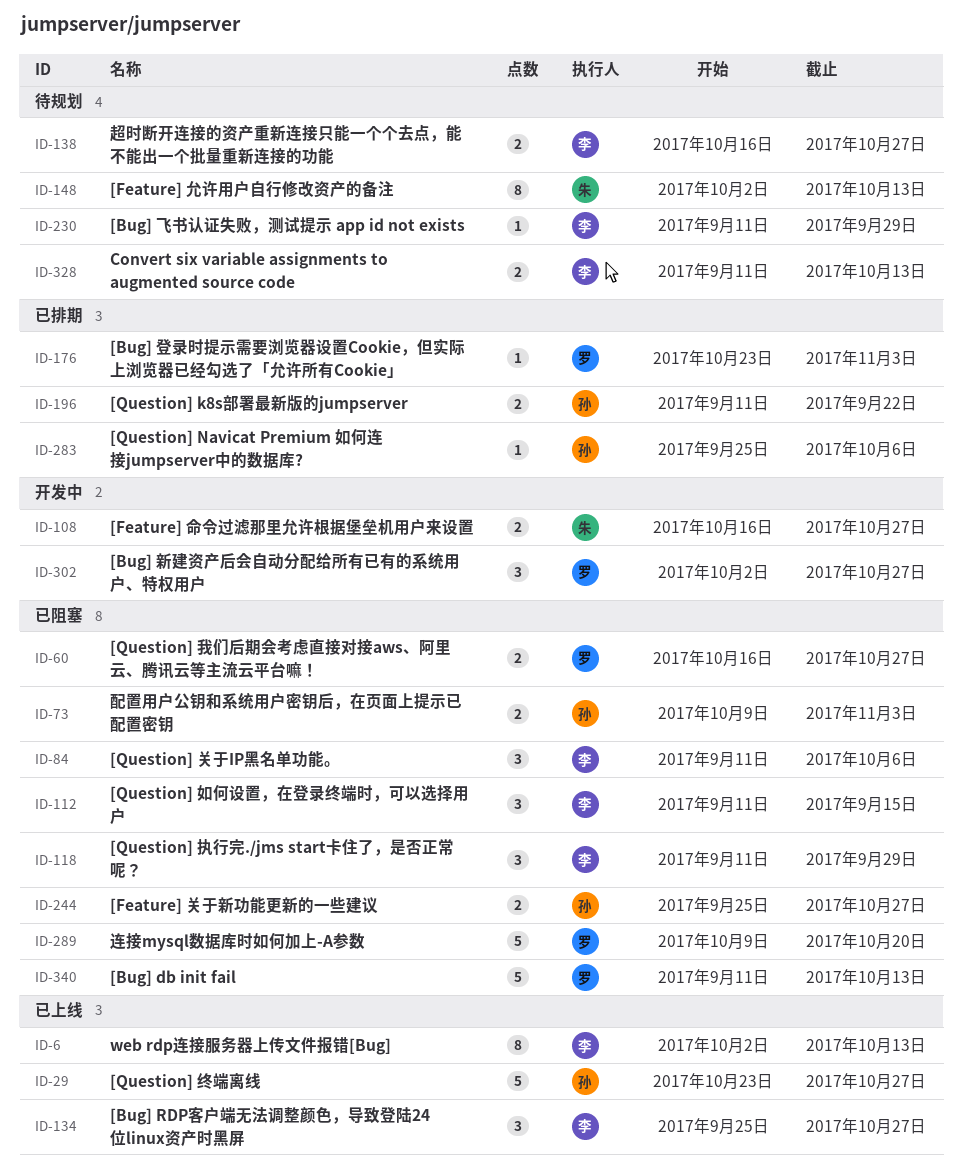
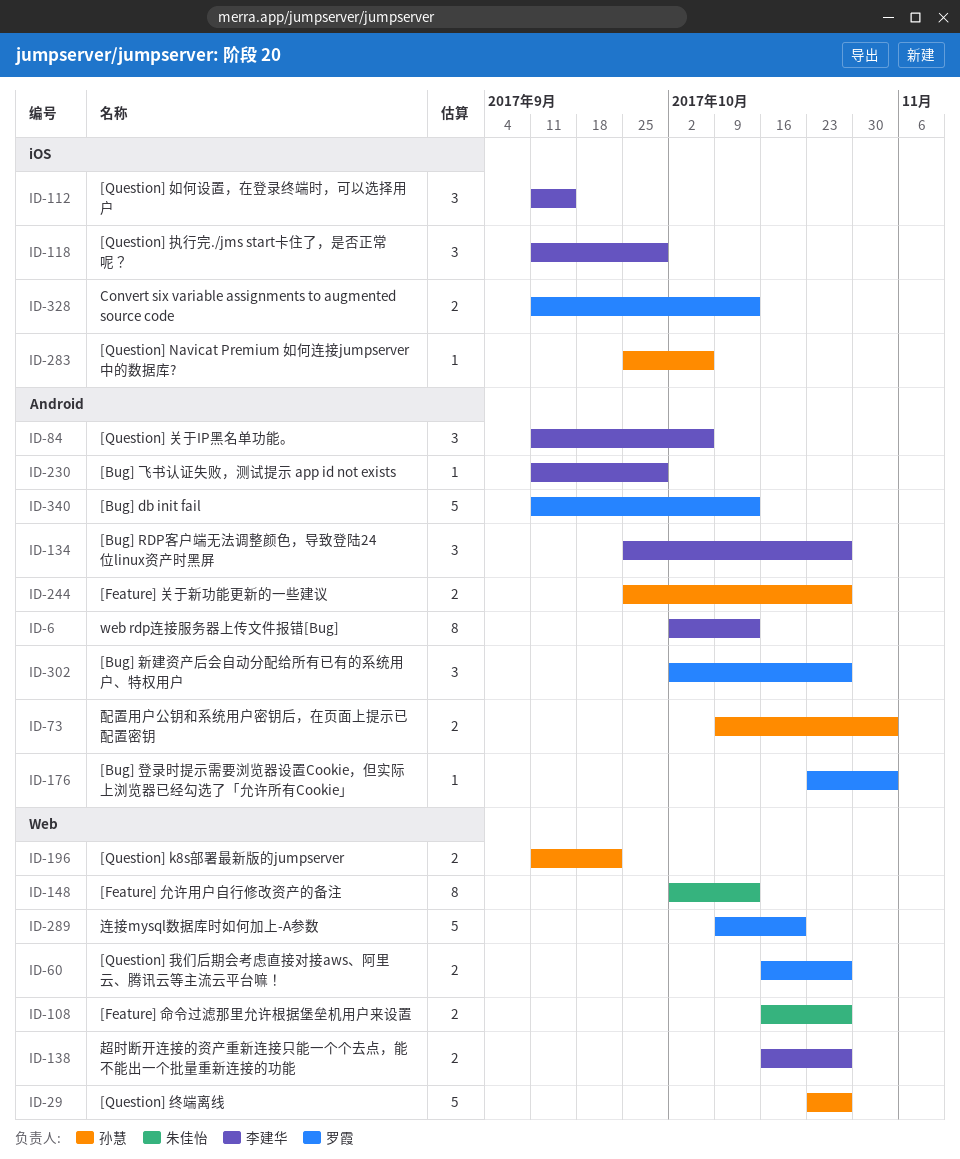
ID-328, owner: 李建华 -> 罗霞

